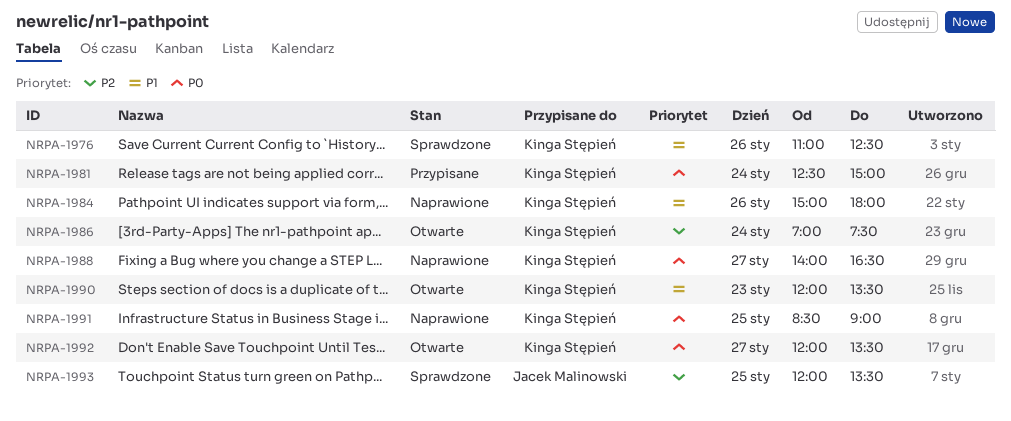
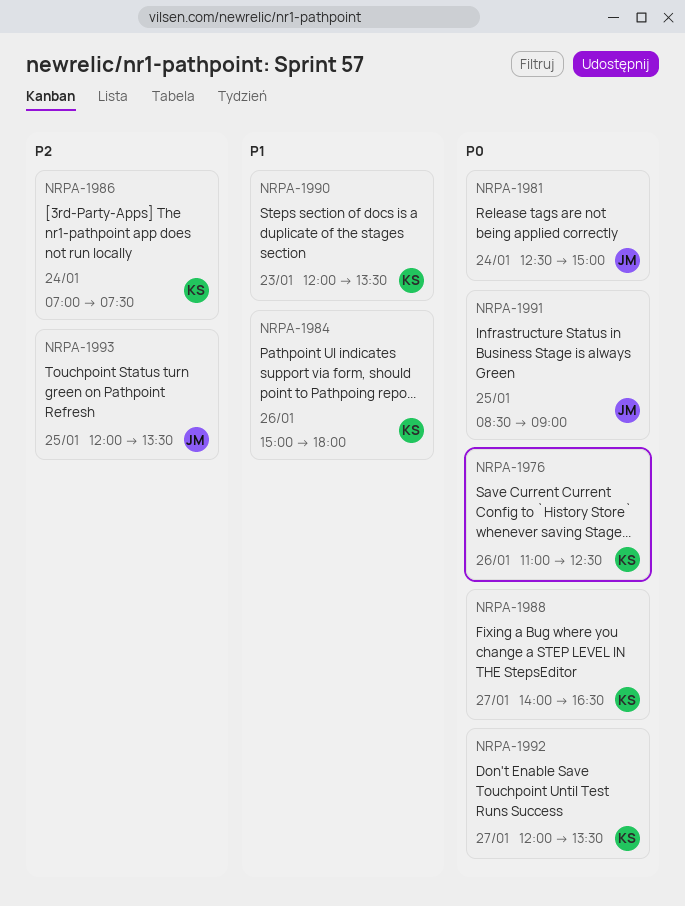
NRPA-1976, priority: P1 -> P0
NRPA-1981, owner: Kinga Stępień -> Jacek Malinowski
NRPA-1991, owner: Kinga Stępień -> Jacek Malinowski

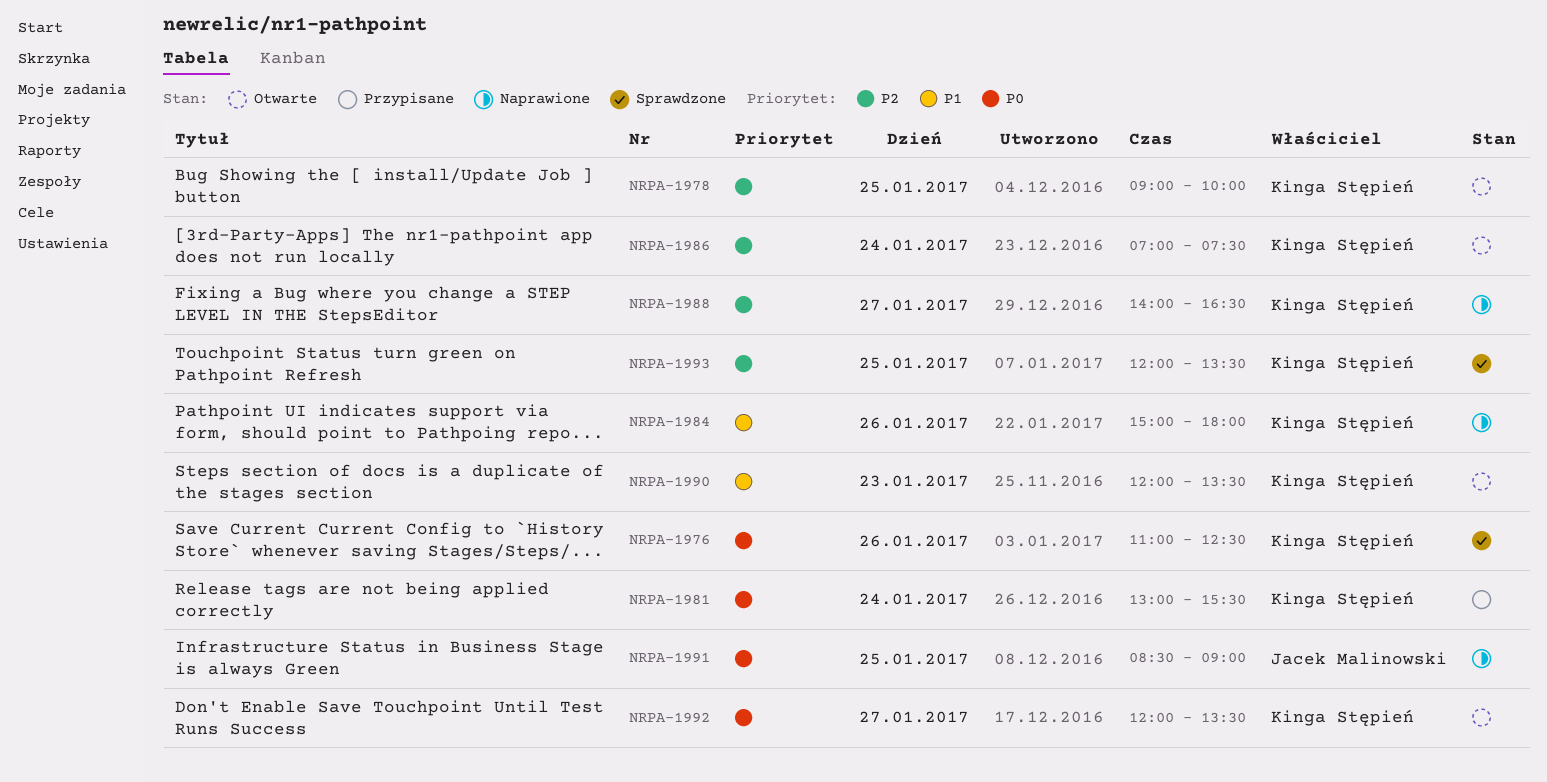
NRPA-1978: none -> present
NRPA-1981, owner: Jacek Malinowski -> Kinga Stępień
NRPA-1981, begins: 12:30 -> 13:00
NRPA-1981, ends: 15:00 -> 15:30
NRPA-1988, priority: P0 -> P2
NRPA-1993, owner: Jacek Malinowski -> Kinga Stępień

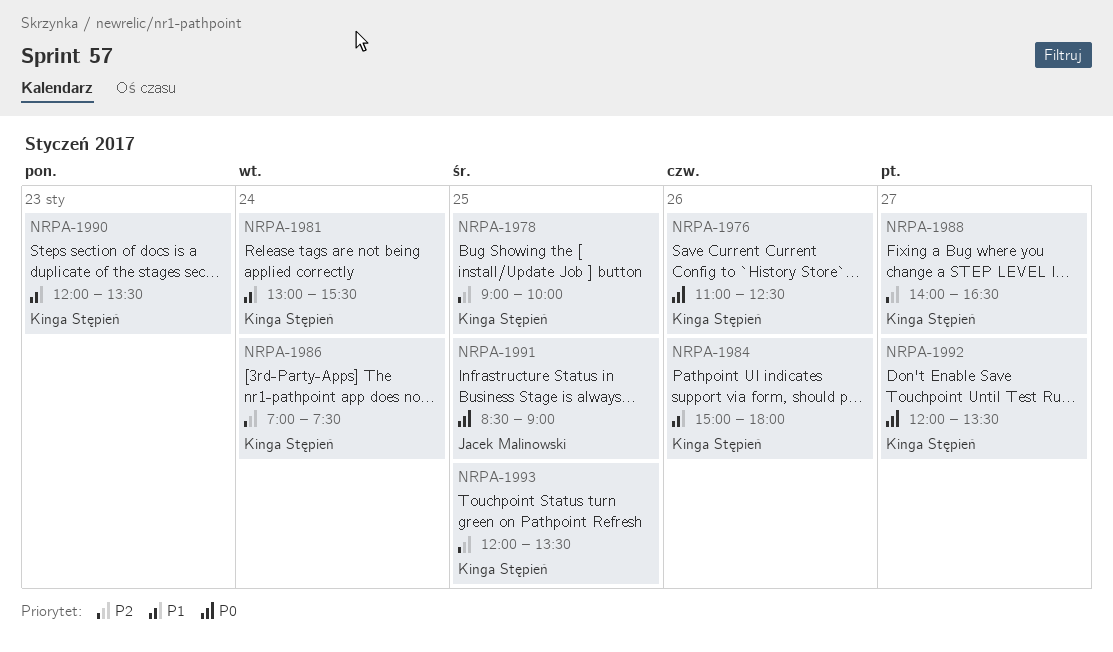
NRPA-1981, priority: P0 -> P1

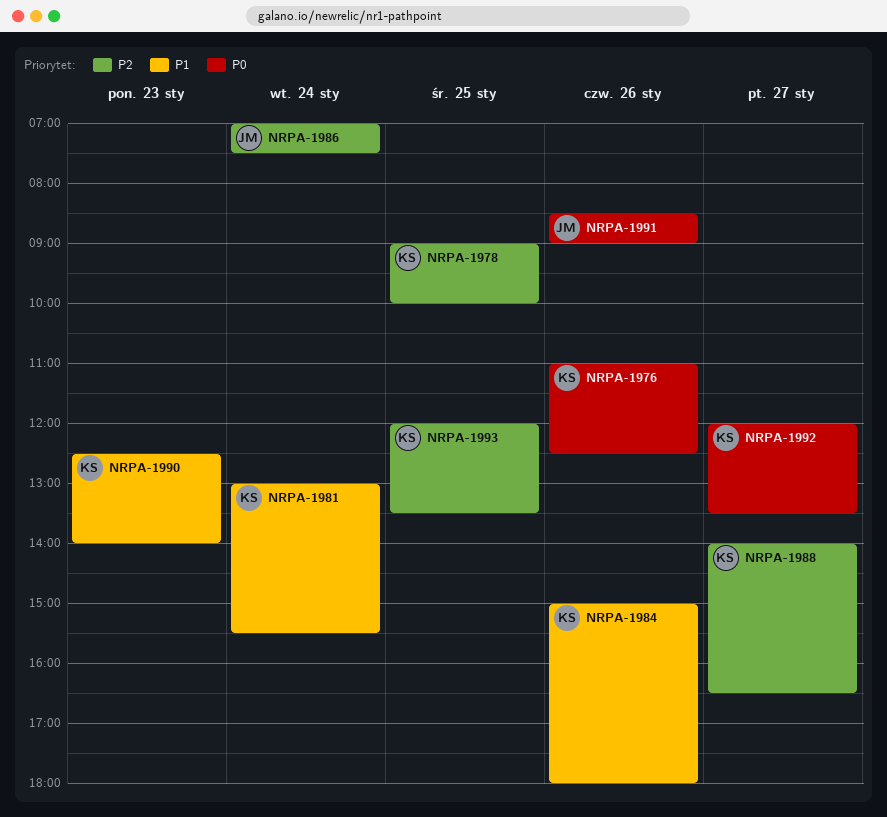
NRPA-1986, owner: Kinga Stępień -> Jacek Malinowski
NRPA-1990, begins: 12:00 -> 12:30
NRPA-1990, ends: 13:30 -> 14:00
NRPA-1991, day: Jan 25 -> Jan 26

